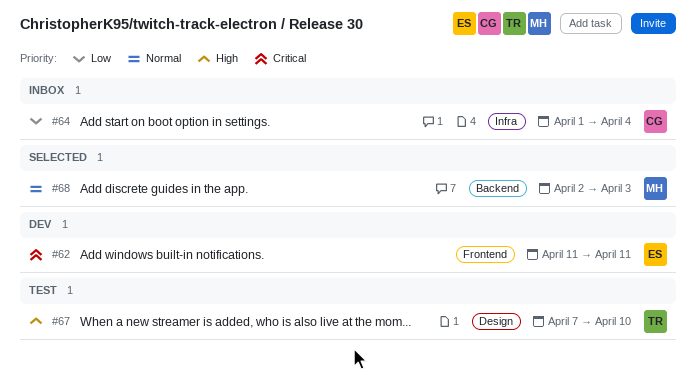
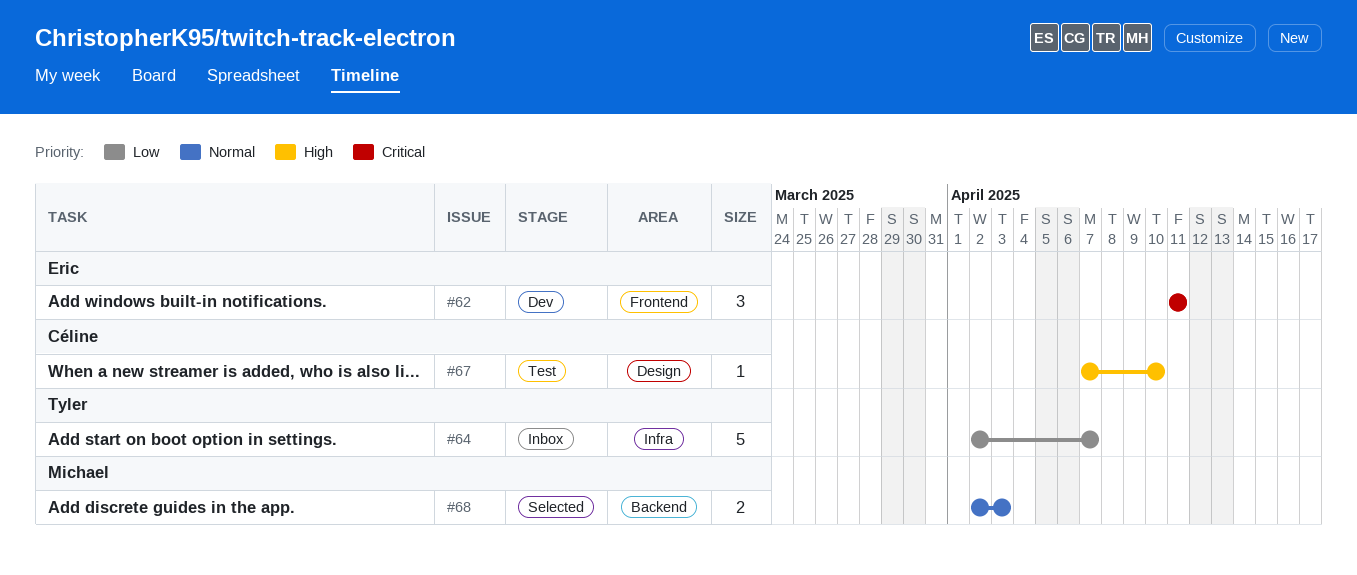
#64, owner: Céline -> Tyler
#64, start: Apr 1 -> Apr 2
#64, due: Apr 4 -> Apr 7
#67, owner: Tyler -> Céline

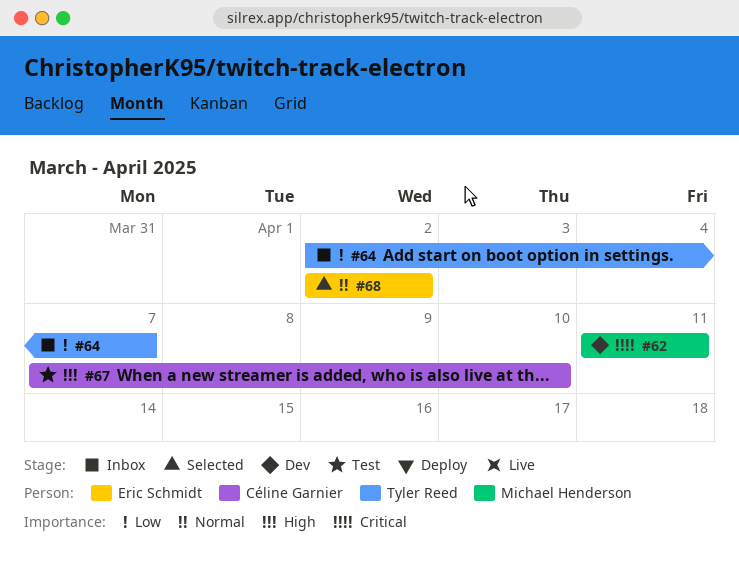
#62, owner: Eric Schmidt -> Michael Henderson
#68, owner: Michael Henderson -> Eric Schmidt
#68, due: Apr 3 -> Apr 2

